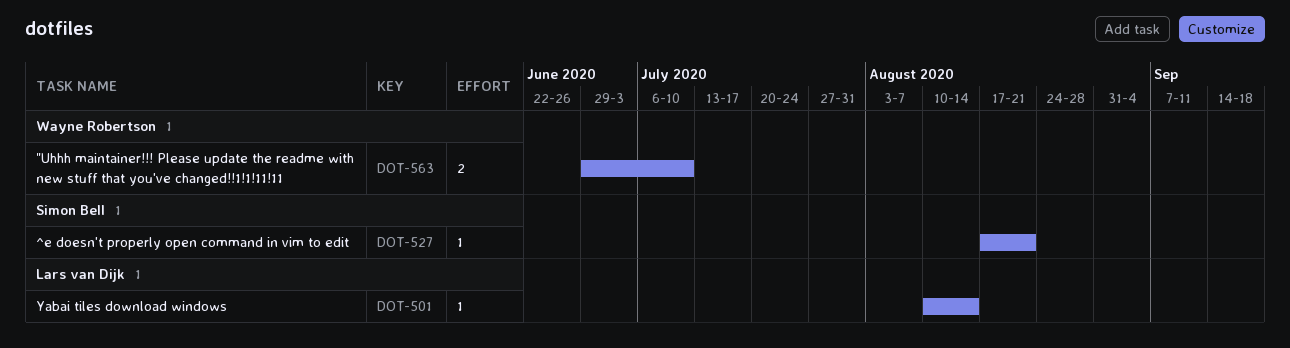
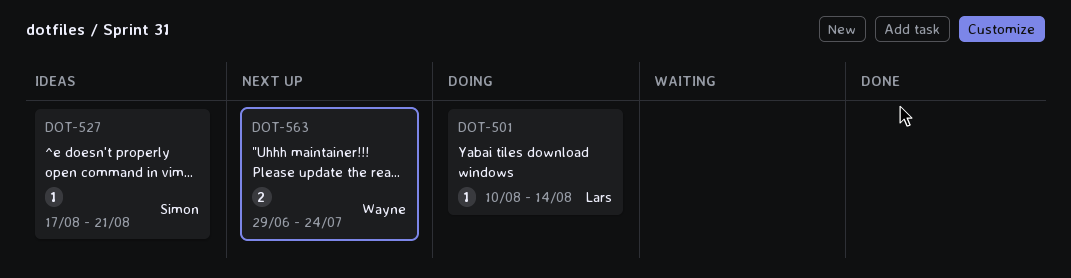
DOT-563, due: Jul 10 -> Jul 24

